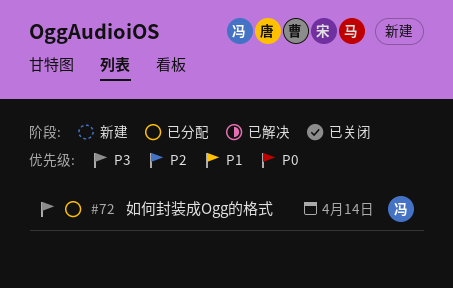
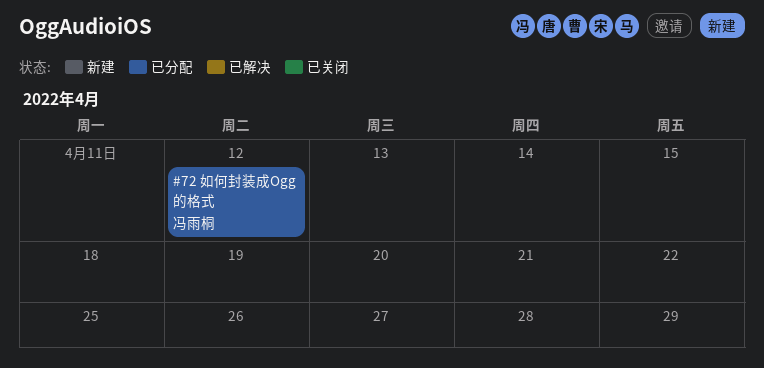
#72, due: Apr 14 -> Apr 12

